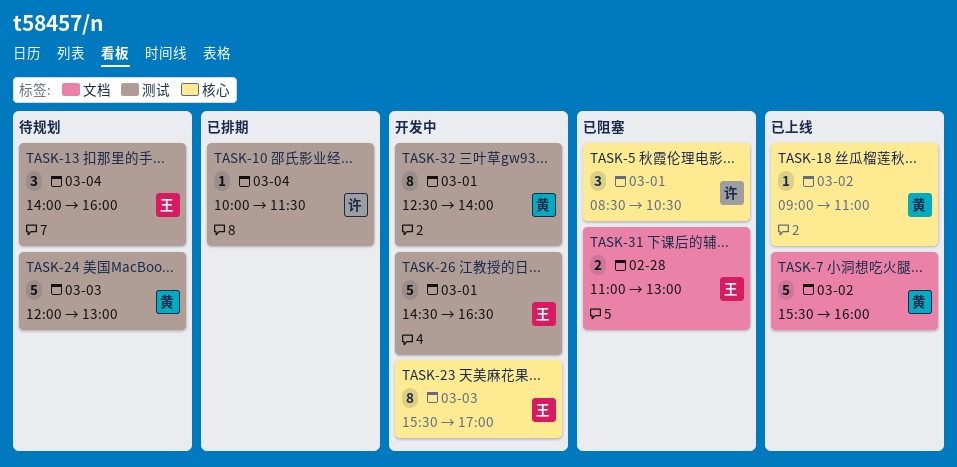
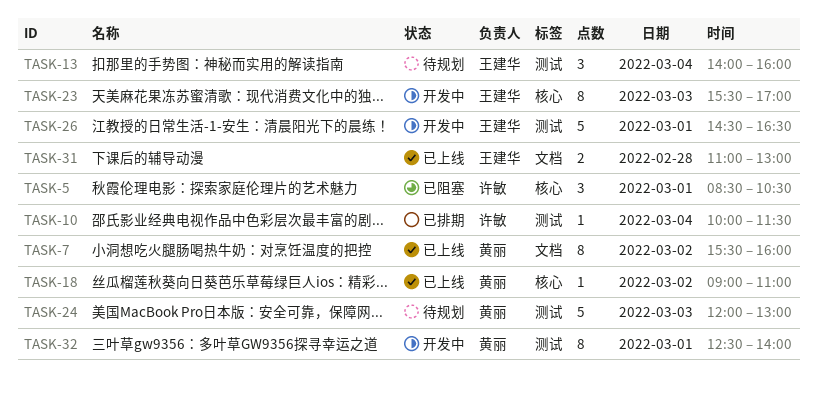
TASK-7, estimate: 5 -> 8
TASK-31, status: 已阻塞 -> 已上线

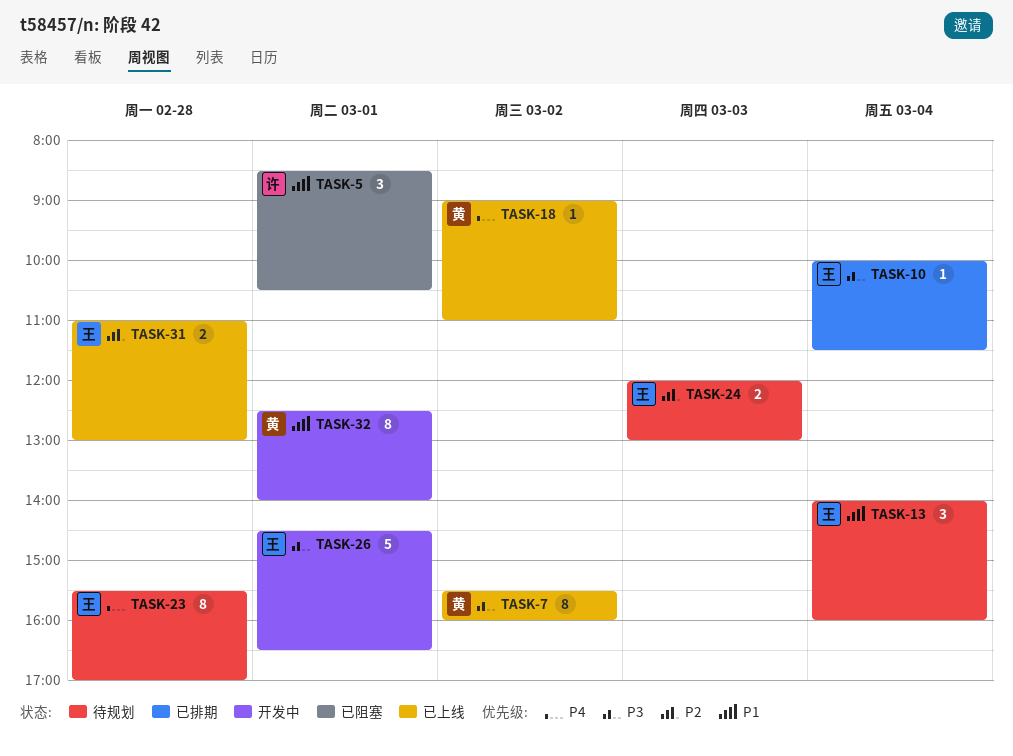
TASK-10, owner: 许敏 -> 王建华
TASK-23, status: 开发中 -> 待规划
TASK-23, day: Mar 3 -> Feb 28
TASK-24, owner: 黄丽 -> 王建华
TASK-24, estimate: 5 -> 2

